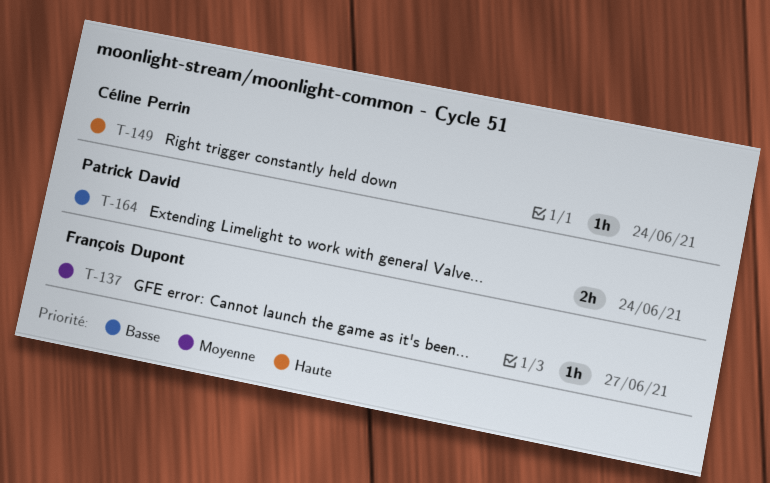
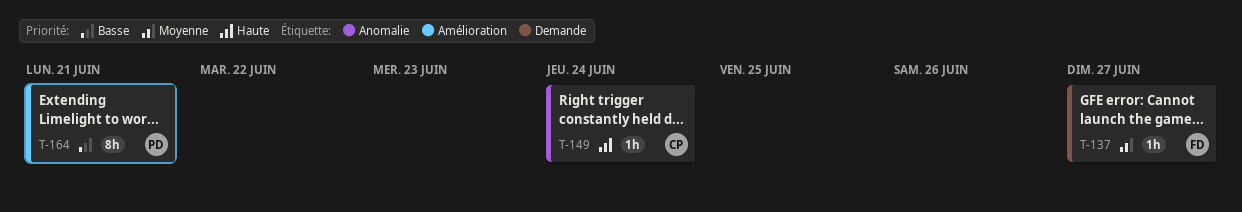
T-164, estimate: 2h -> 8h
T-164, due: Jun 24 -> Jun 21

